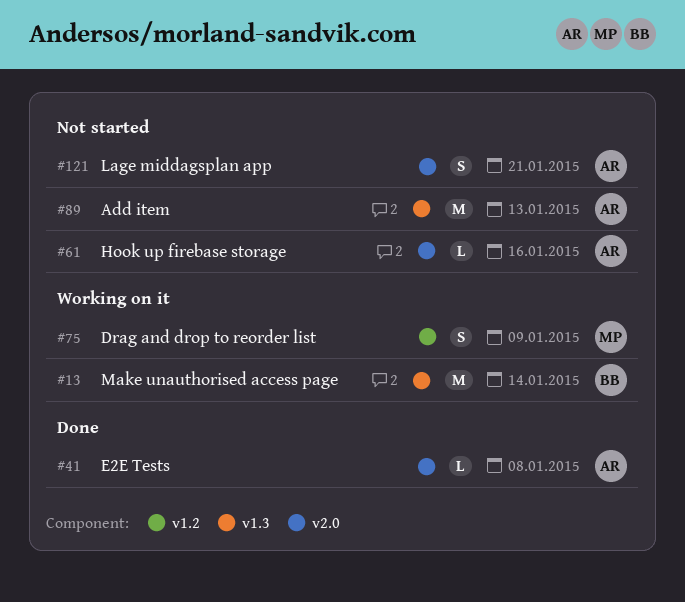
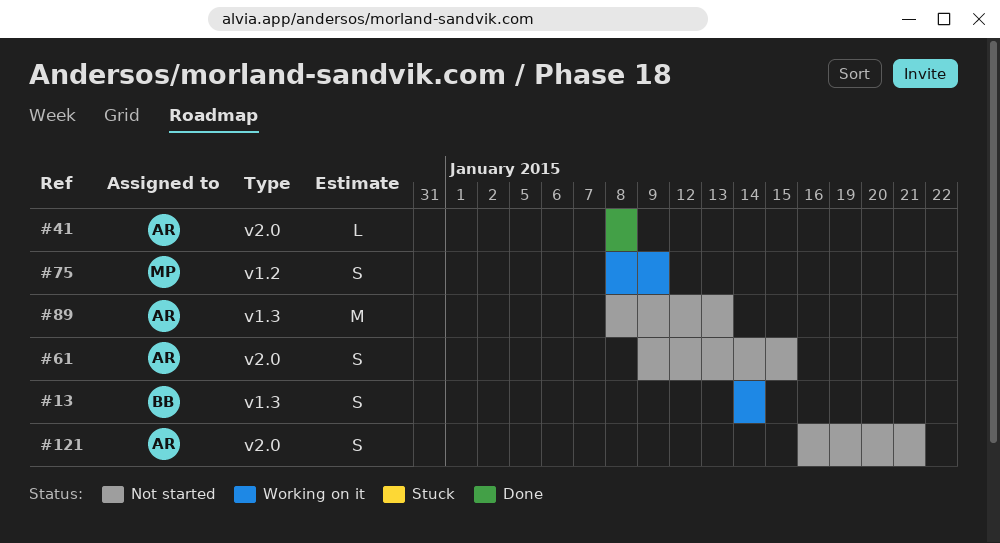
#13, estimate: M -> S
#61, estimate: L -> S
#61, due: Jan 16 -> Jan 15

